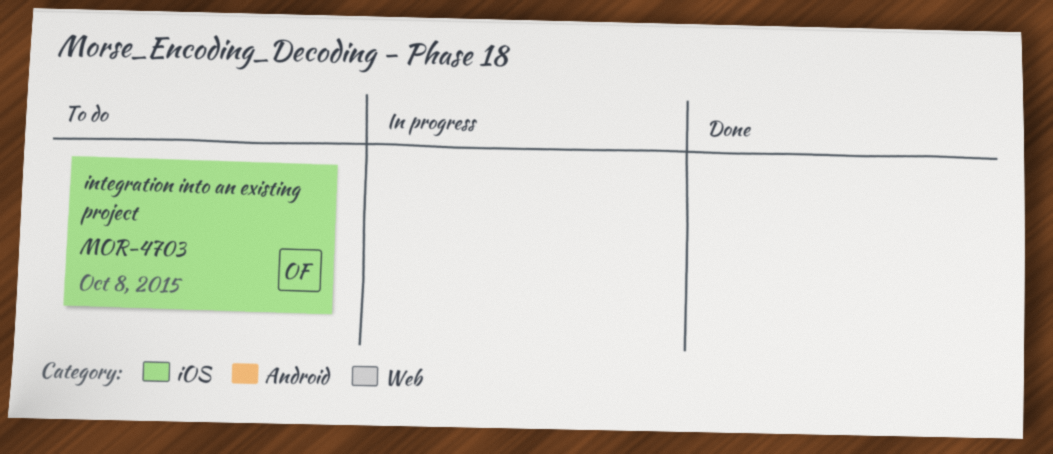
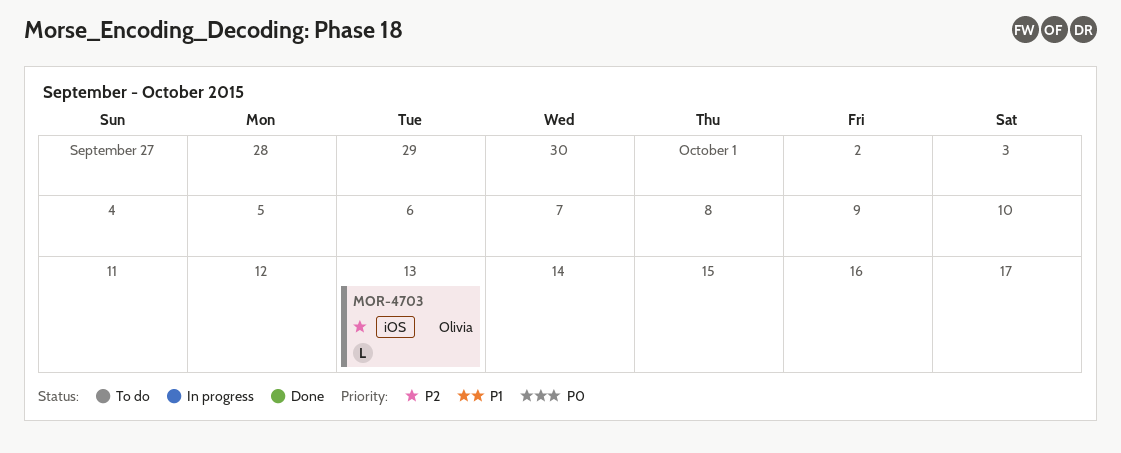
MOR-4703, due: Oct 8 -> Oct 13

